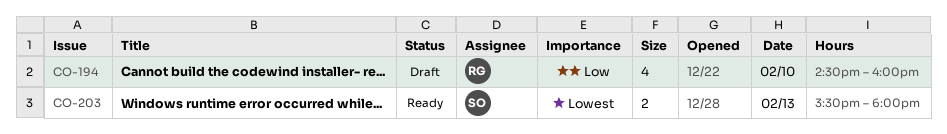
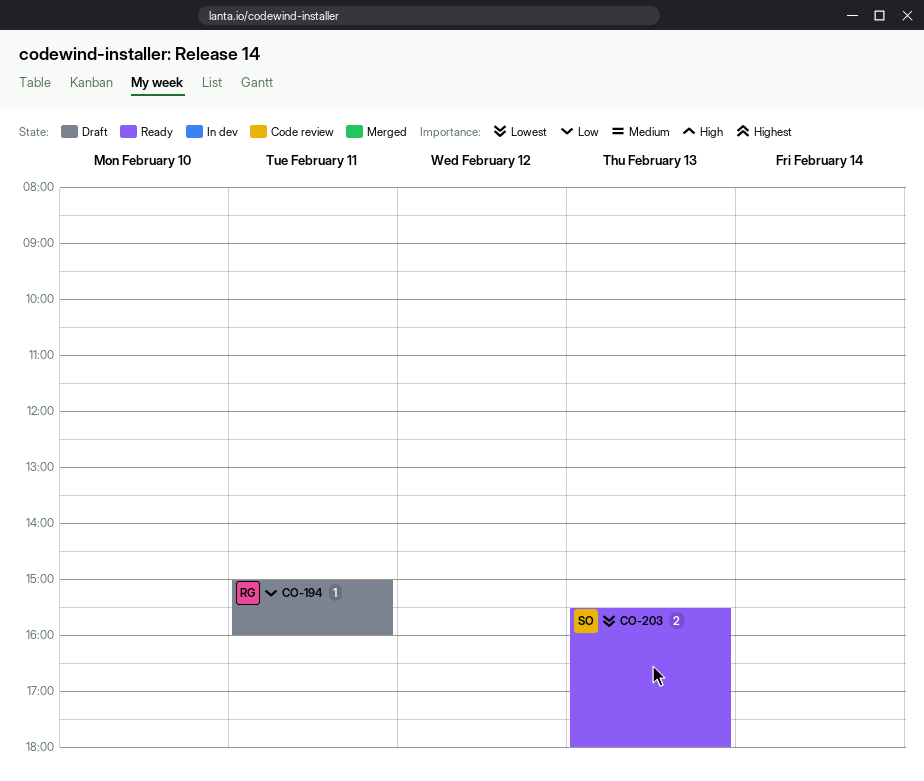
CO-194, estimate: 4 -> 1
CO-194, day: Feb 10 -> Feb 11
CO-194, begins: 14:30 -> 15:00

